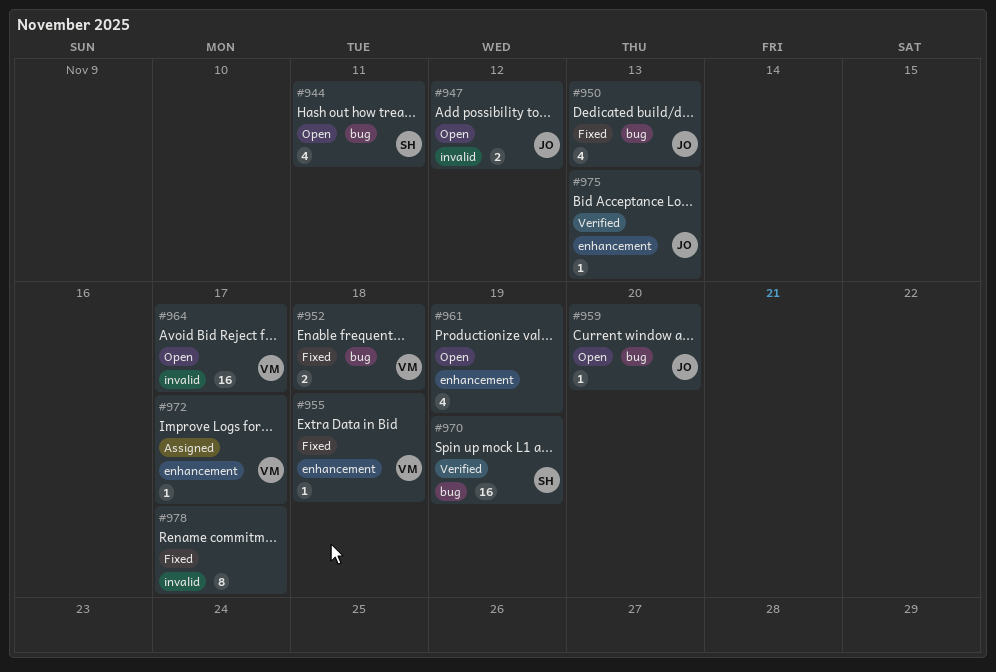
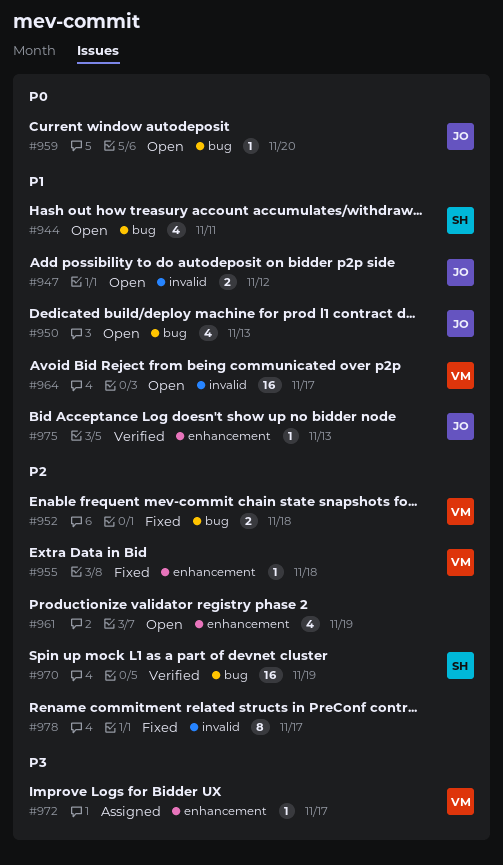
#950, status: Fixed -> Open

